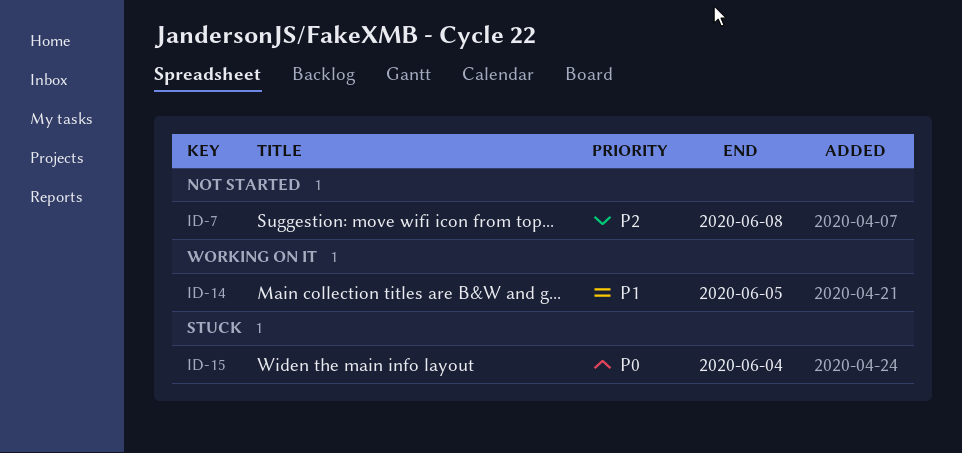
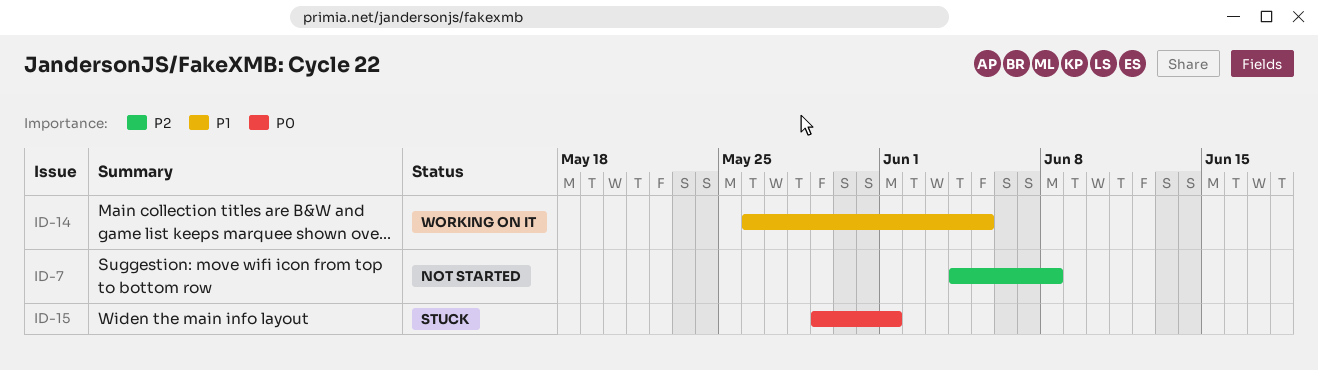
ID-15, due: Jun 4 -> Jun 1

